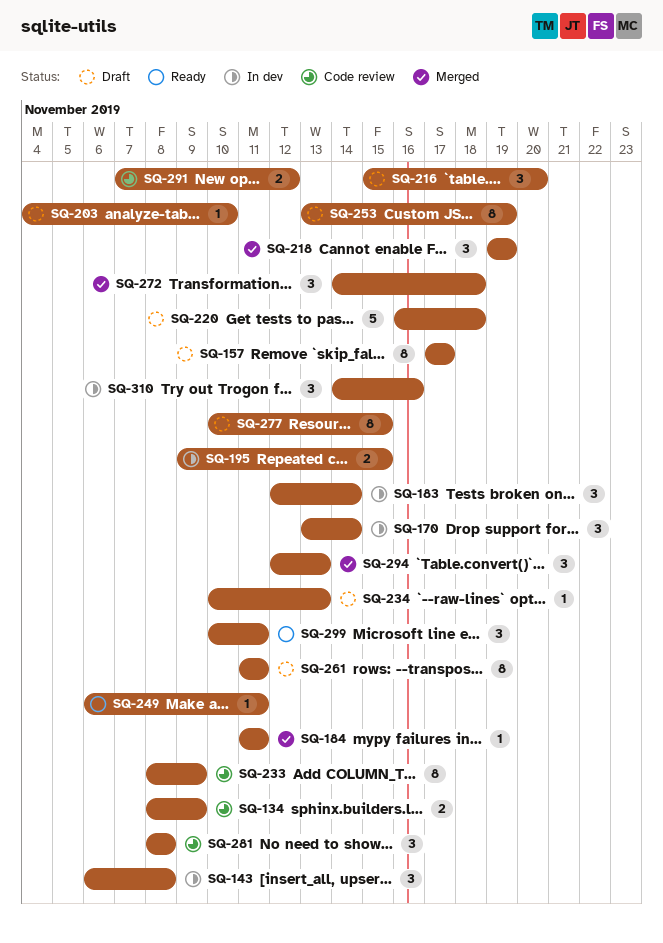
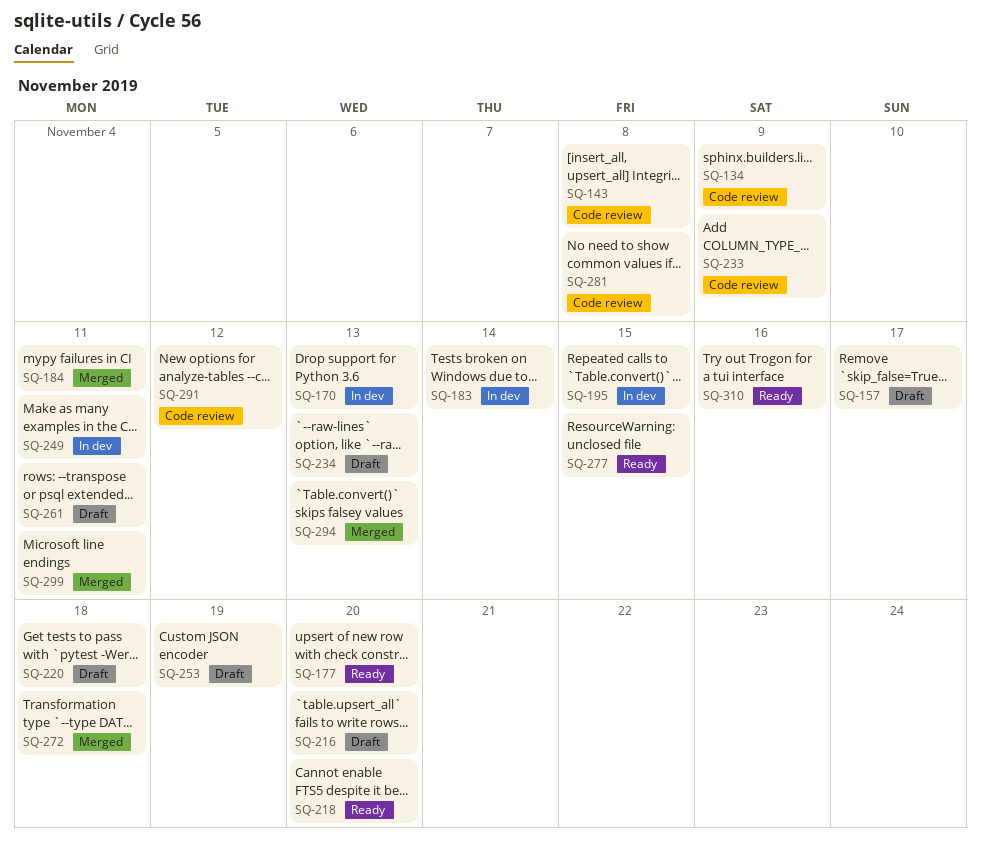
SQ-143, status: In dev -> Code review
SQ-170, due: Nov 14 -> Nov 13
SQ-177: none -> present
SQ-203: present -> none
SQ-218, status: Merged -> Ready
SQ-218, due: Nov 19 -> Nov 20
SQ-249, status: Ready -> In dev
SQ-277, status: Draft -> Ready
SQ-299, status: Ready -> Merged
SQ-310, status: In dev -> Ready

